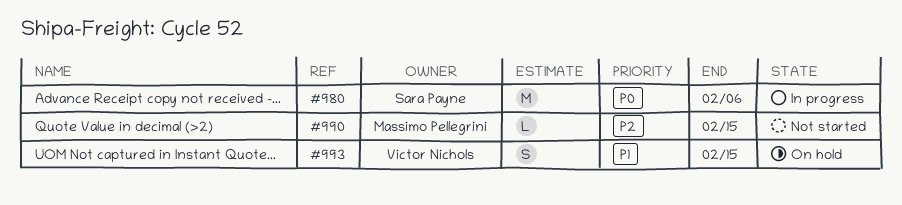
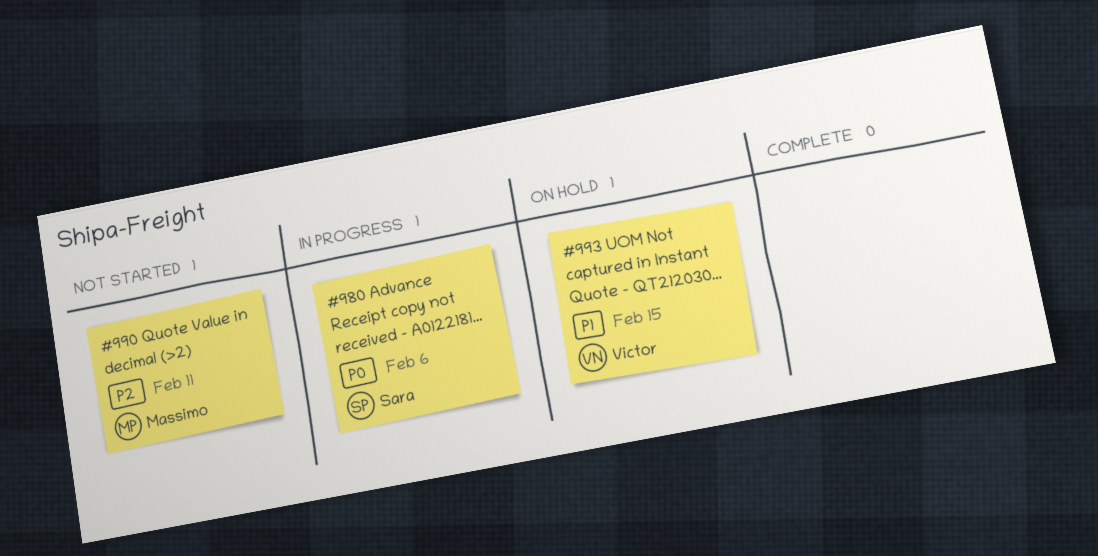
#990, due: Feb 15 -> Feb 11

